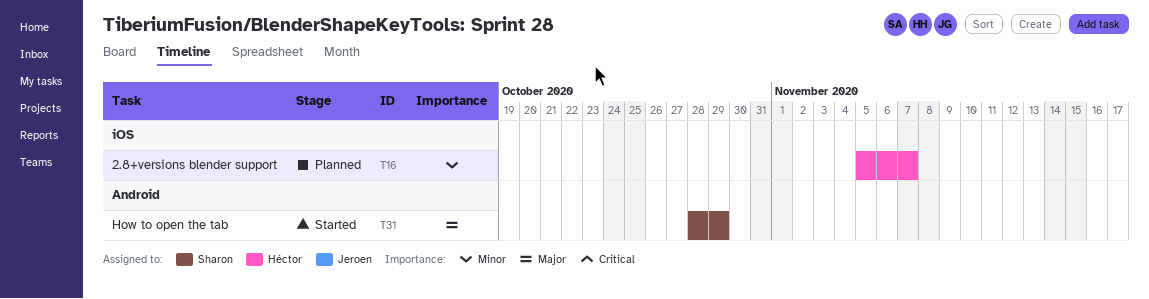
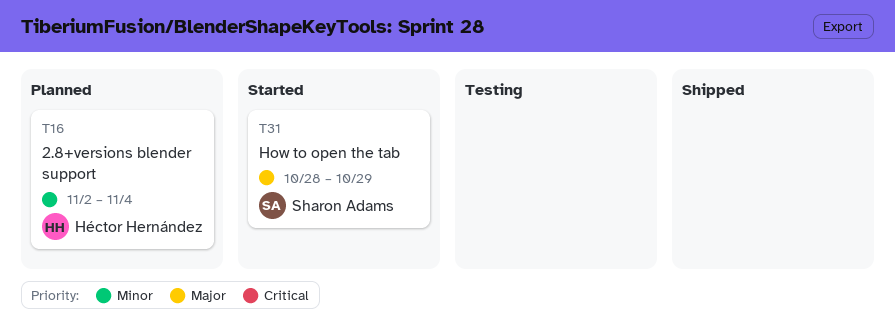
T16, start: Nov 5 -> Nov 2
T16, due: Nov 7 -> Nov 4

